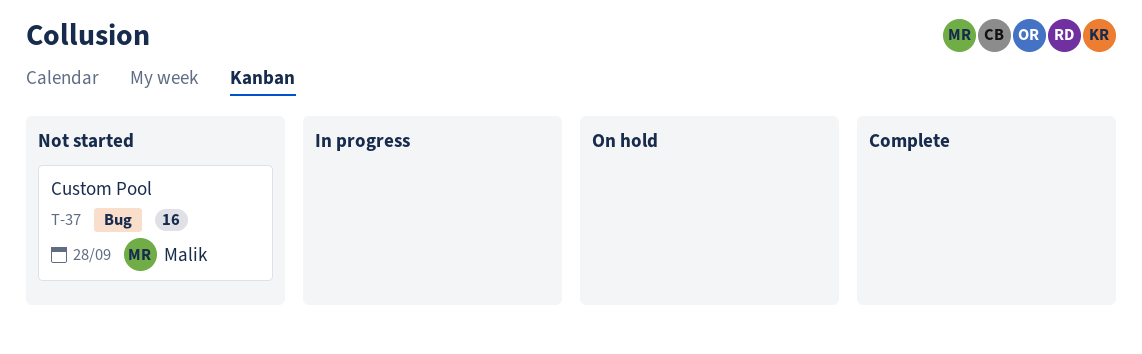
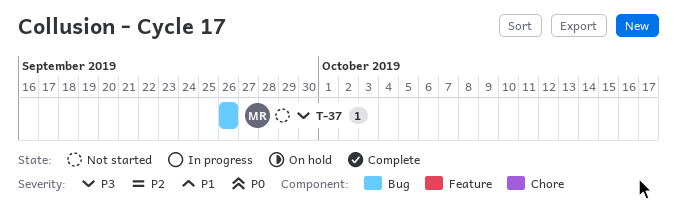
T-37, estimate: 16 -> 1
T-37, due: Sep 28 -> Sep 26

